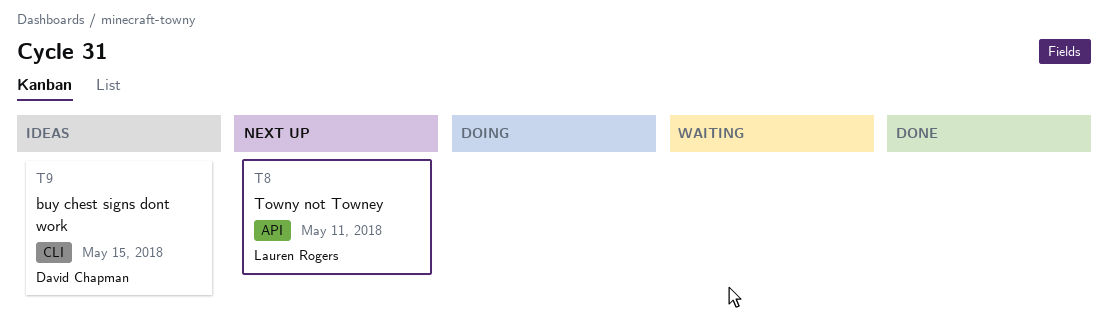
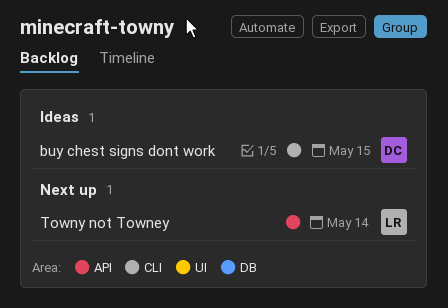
Towny not Towney, due: May 11 -> May 14

